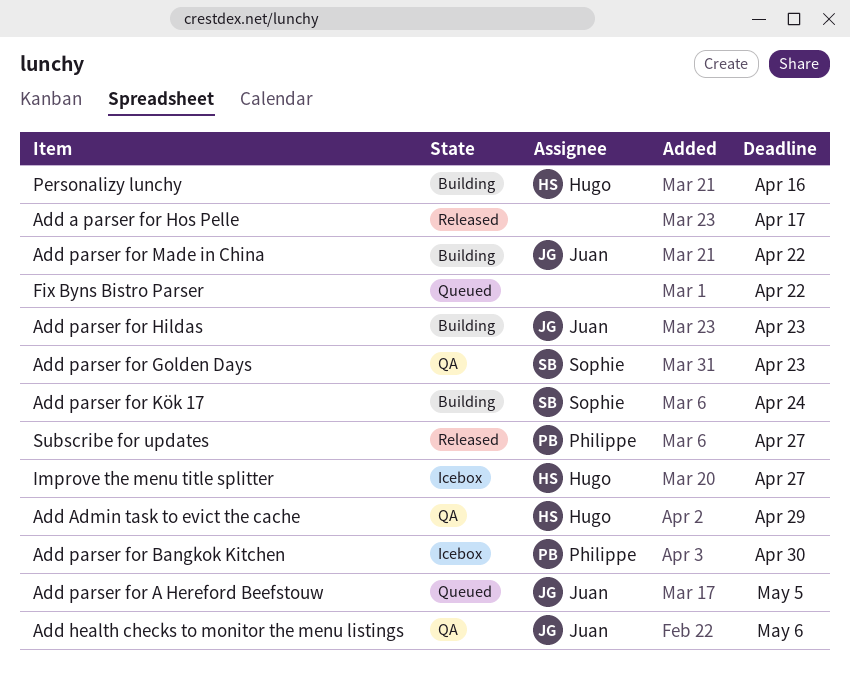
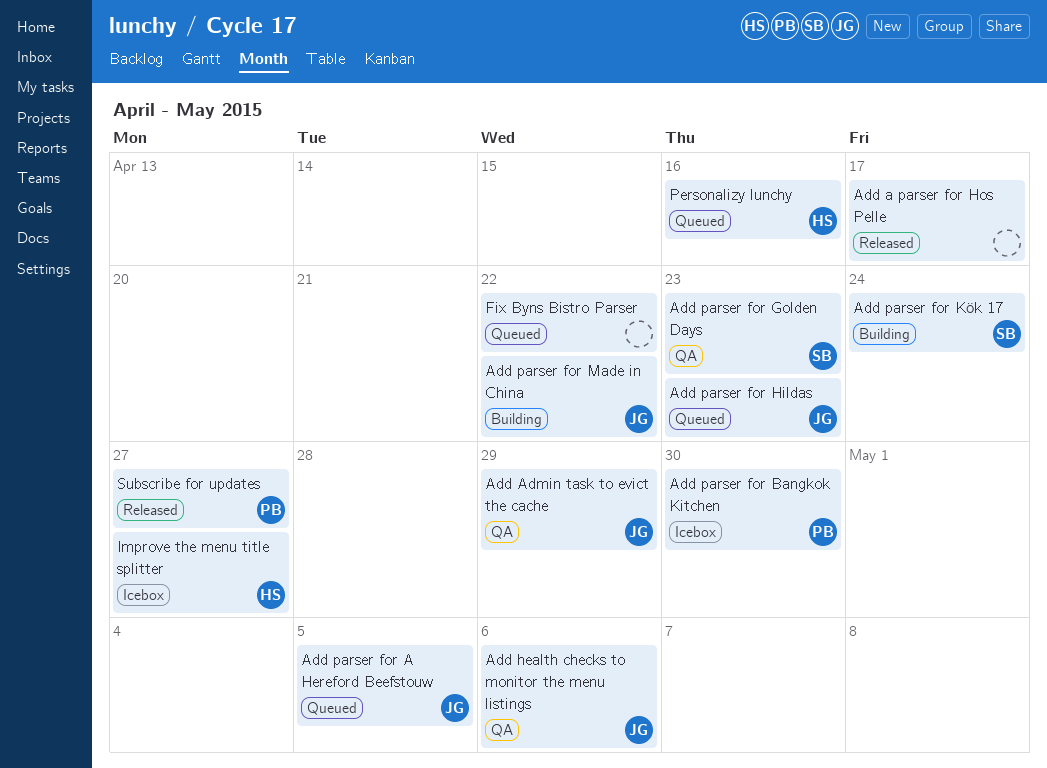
Add Admin task to evict the cache, owner: Hugo -> Juan
Add parser for Hildas, status: Building -> Queued
Personalizy lunchy, status: Building -> Queued

